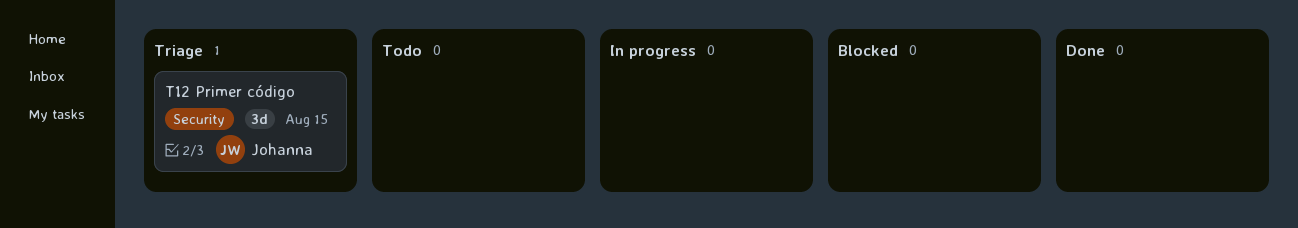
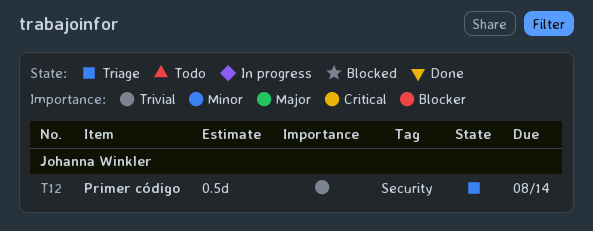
T12, estimate: 3d -> 0.5d
T12, due: Aug 15 -> Aug 14

